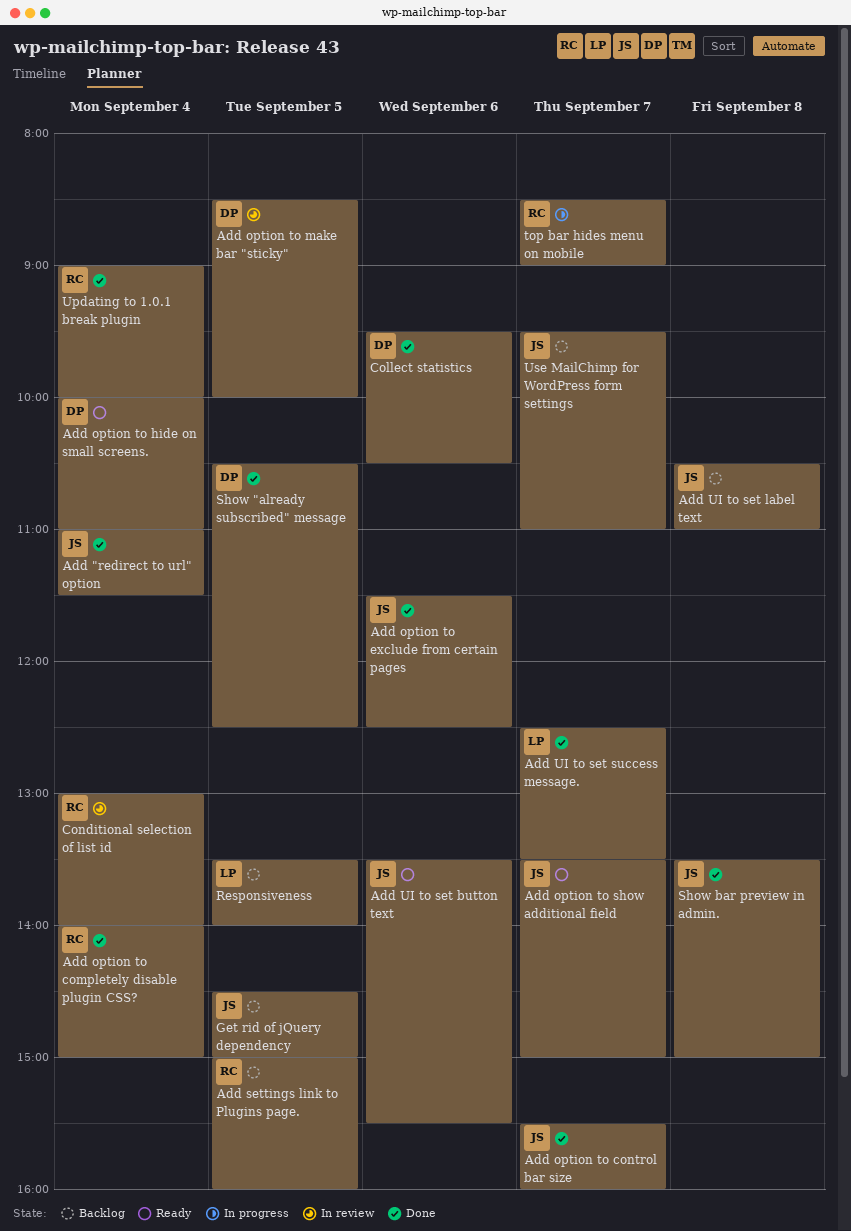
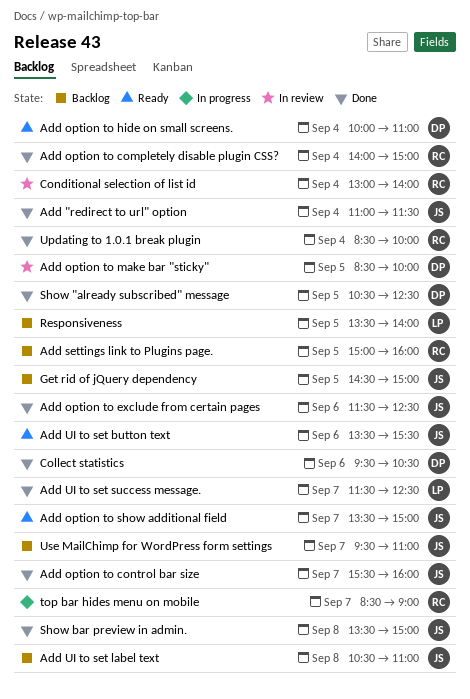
Add UI to set success message., begins: 12:30 -> 11:30
Add UI to set success message., ends: 13:30 -> 12:30
Updating to 1.0.1 break plugin, begins: 09:00 -> 08:30

